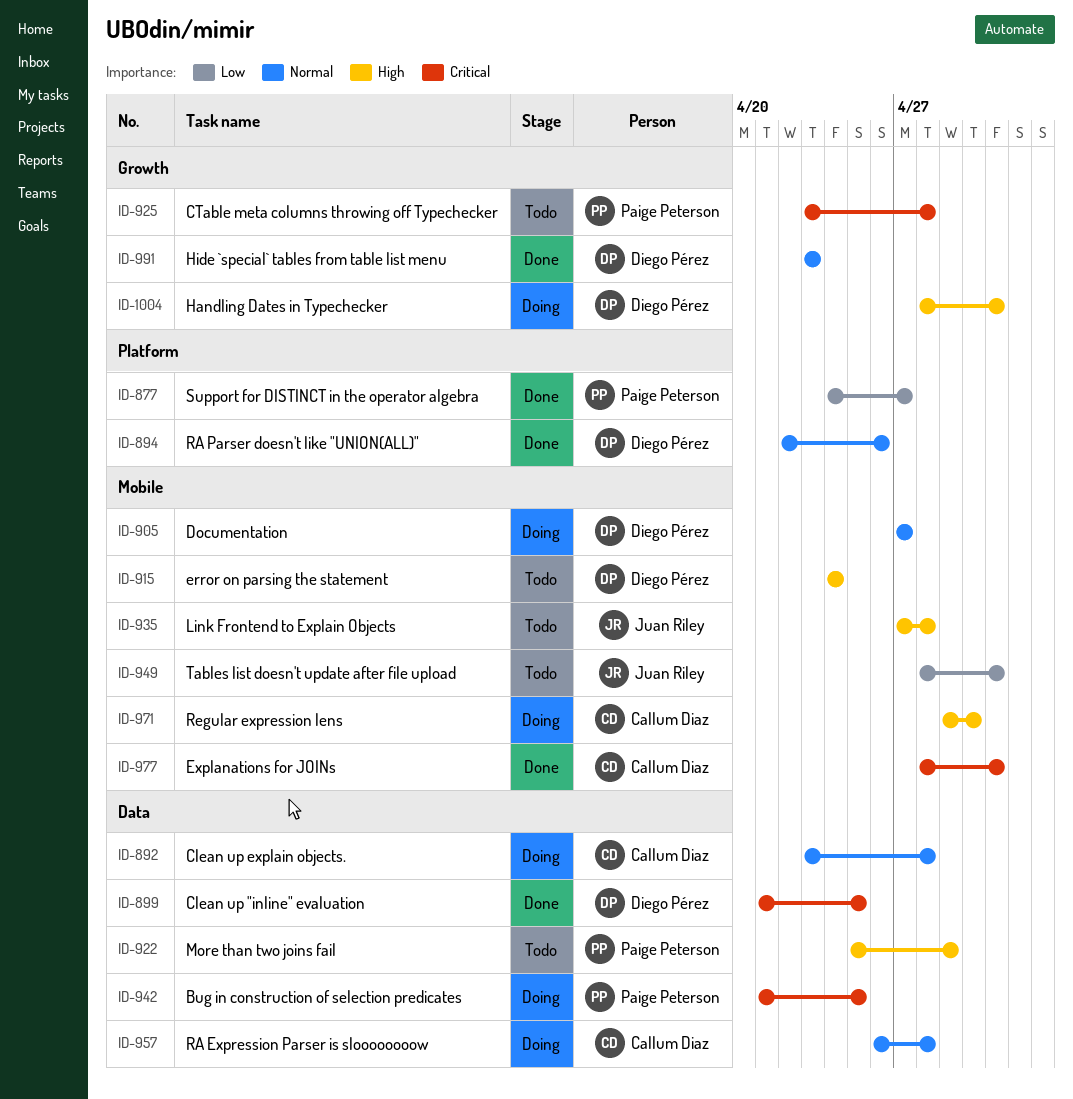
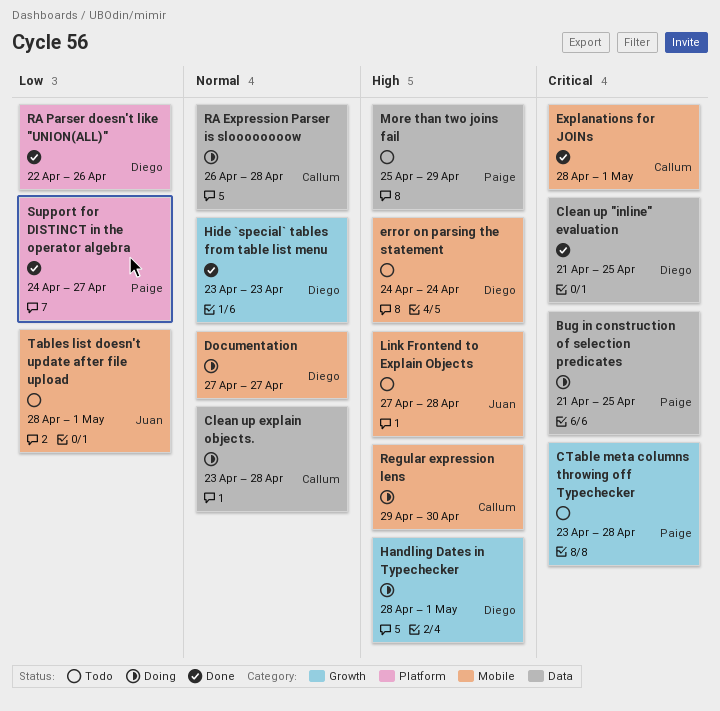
RA Parser doesn't like "UNION(ALL)", priority: Normal -> Low

